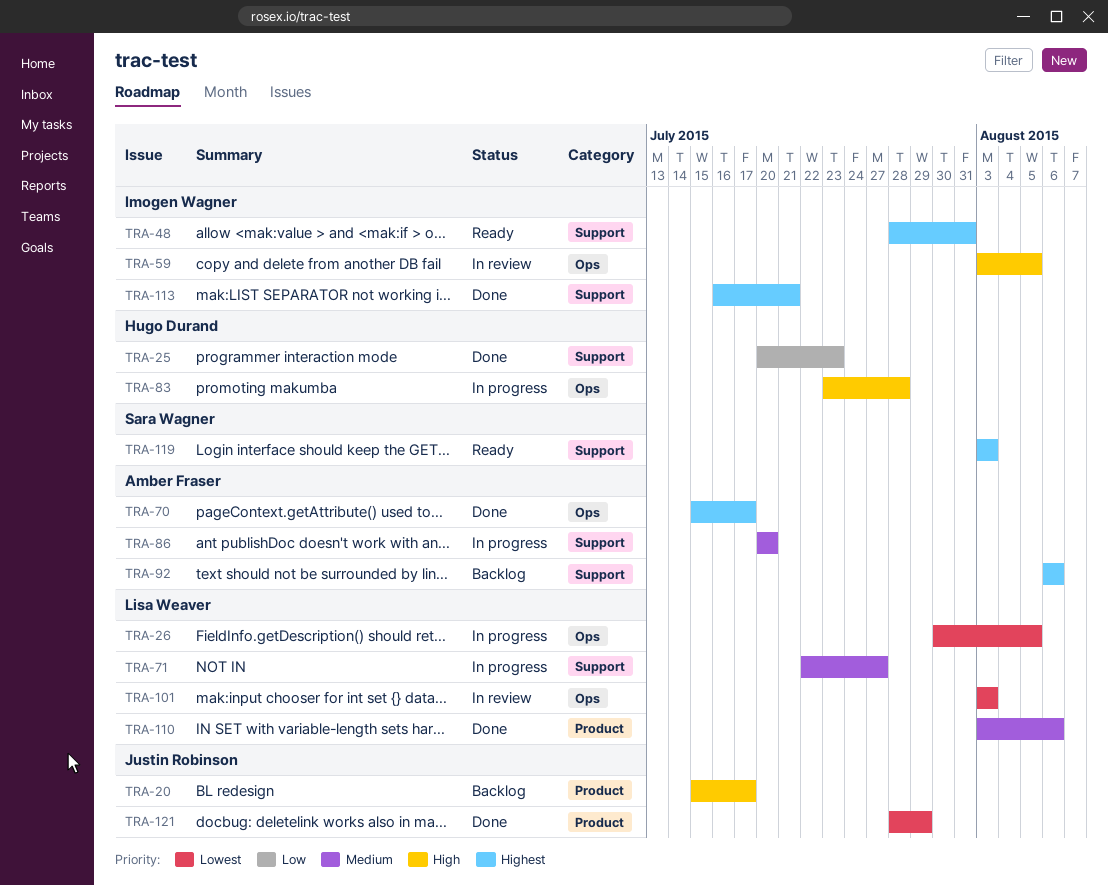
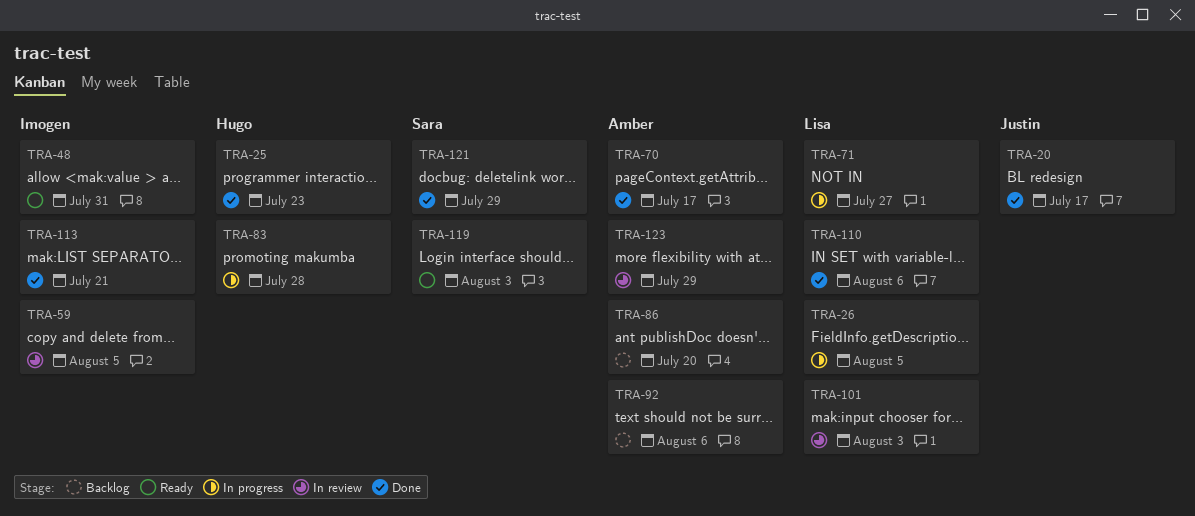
TRA-20, status: Backlog -> Done
TRA-86, status: In progress -> Backlog
TRA-121, owner: Justin Robinson -> Sara Wagner
TRA-123: none -> present

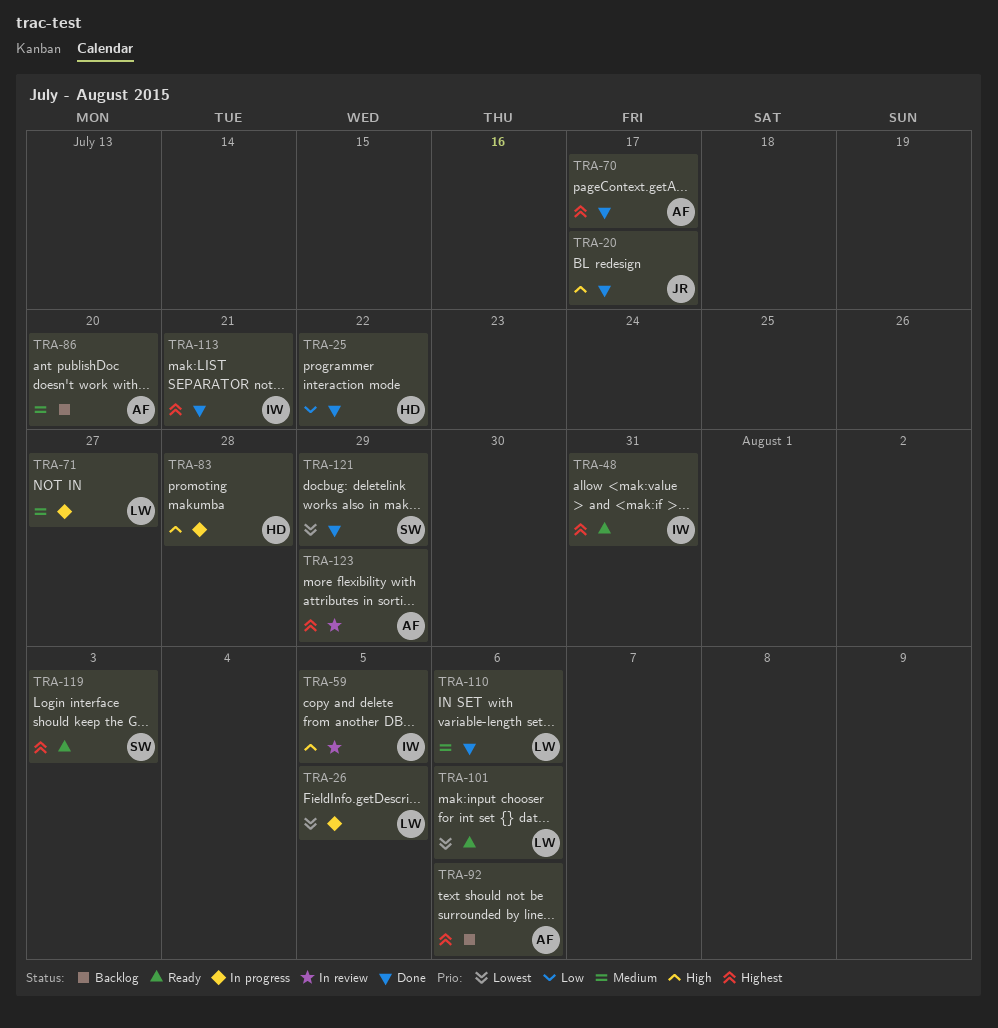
TRA-25, due: Jul 23 -> Jul 22
TRA-101, status: In review -> Ready
TRA-101, due: Aug 3 -> Aug 6

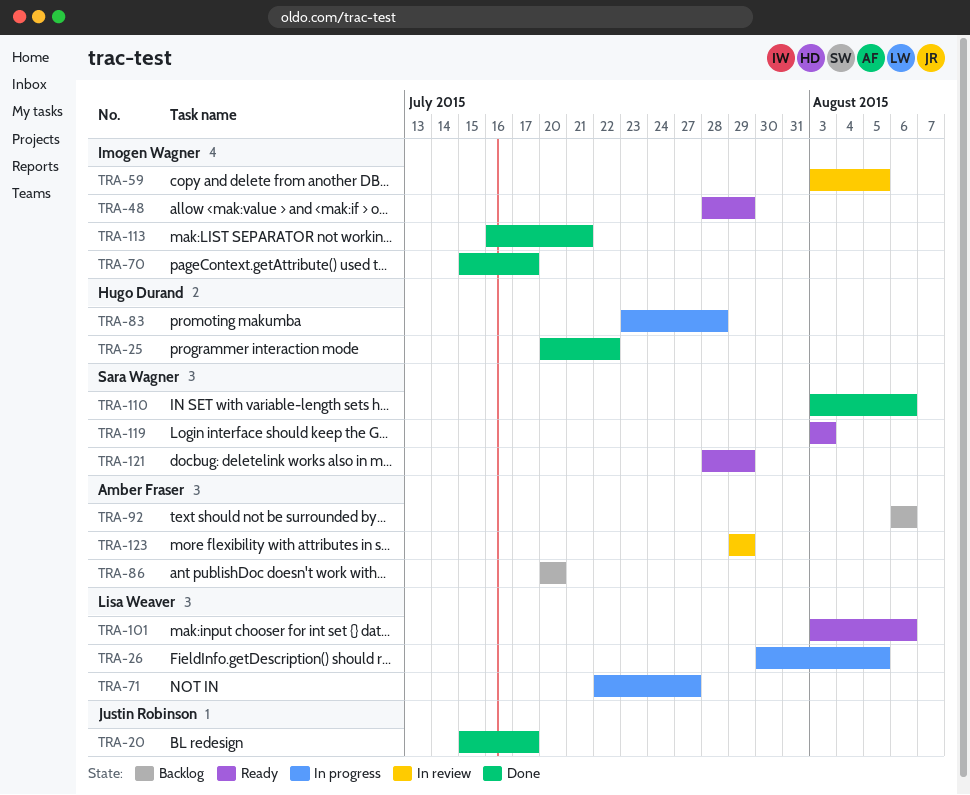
TRA-48, due: Jul 31 -> Jul 29
TRA-70, owner: Amber Fraser -> Imogen Wagner
TRA-110, owner: Lisa Weaver -> Sara Wagner
TRA-121, status: Done -> Ready

